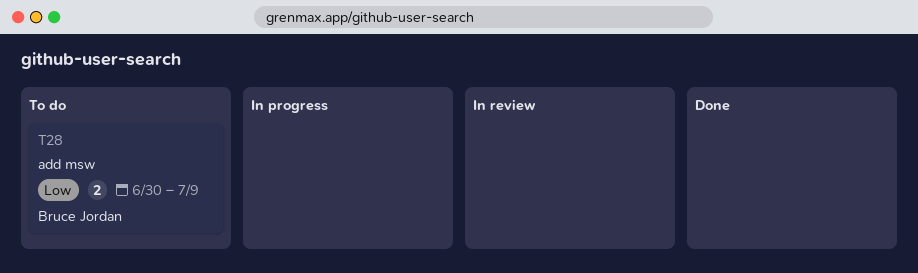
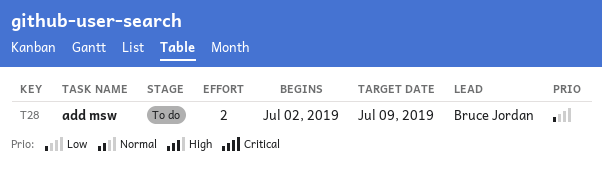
T28, start: Jun 30 -> Jul 2

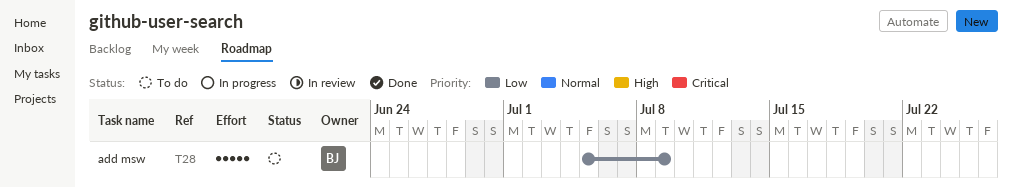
T28, estimate: 2 -> 5
T28, start: Jul 2 -> Jul 5

